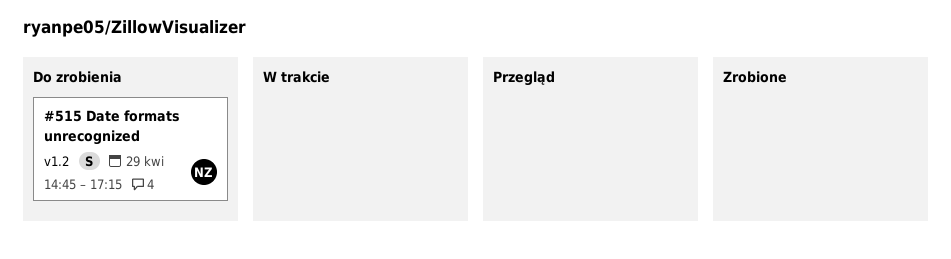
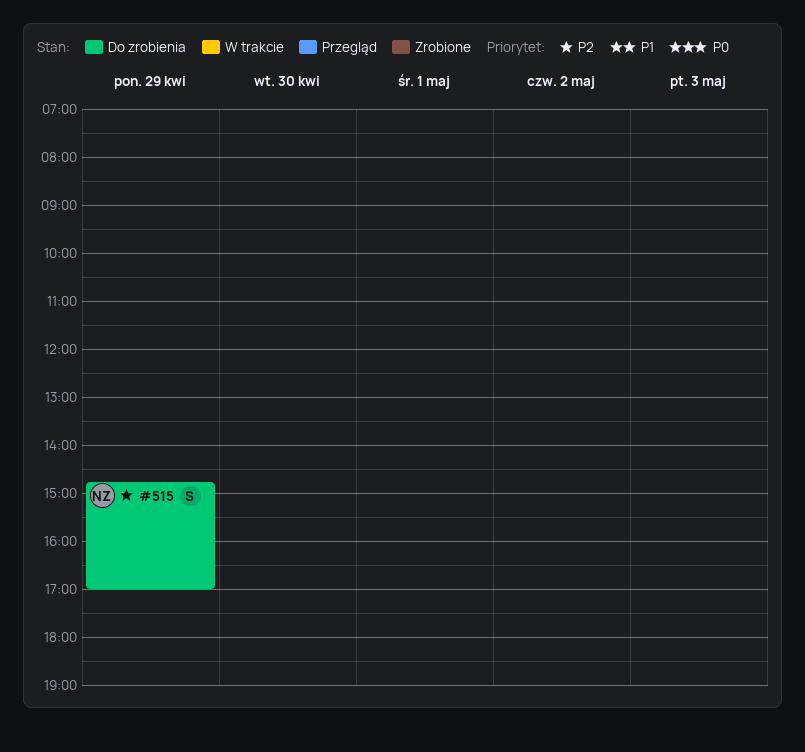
#515, ends: 17:15 -> 17:00

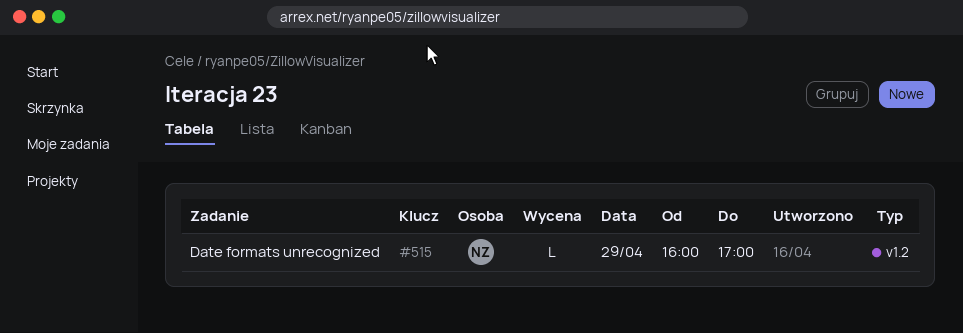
#515, estimate: S -> L
#515, begins: 14:45 -> 16:00

